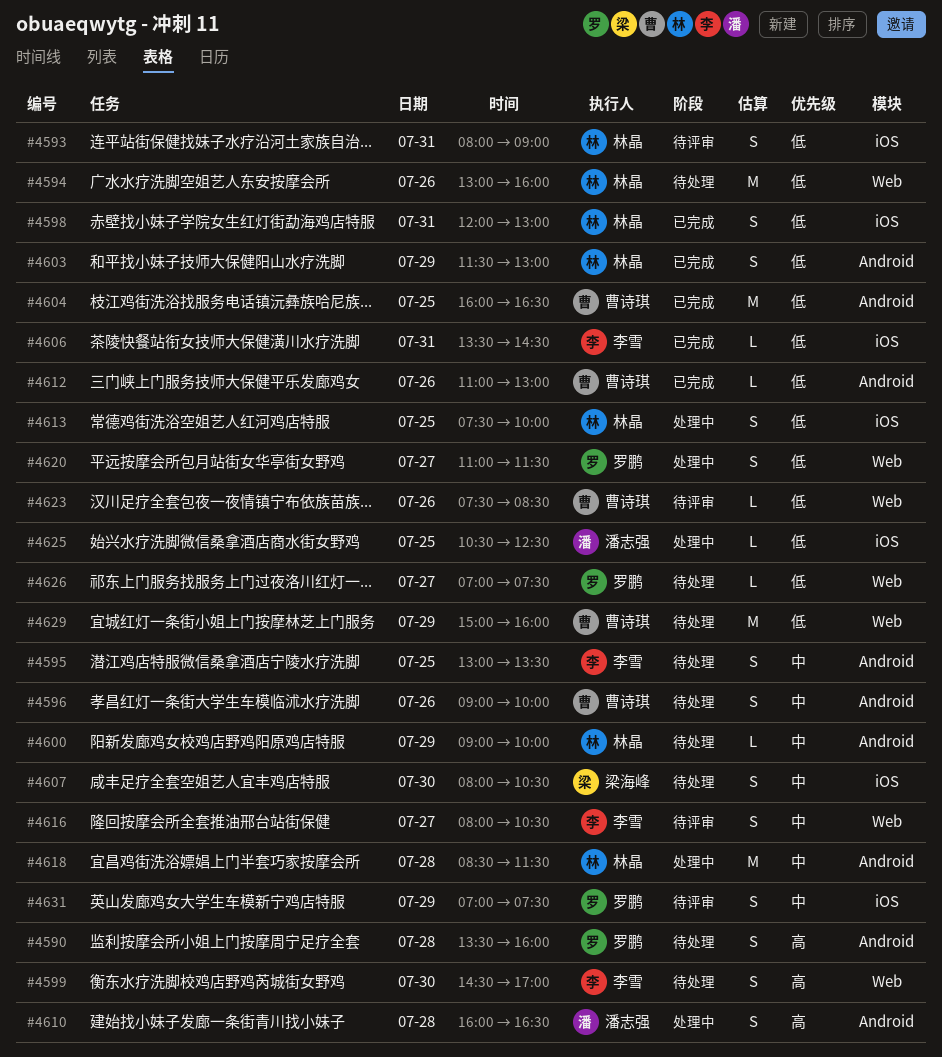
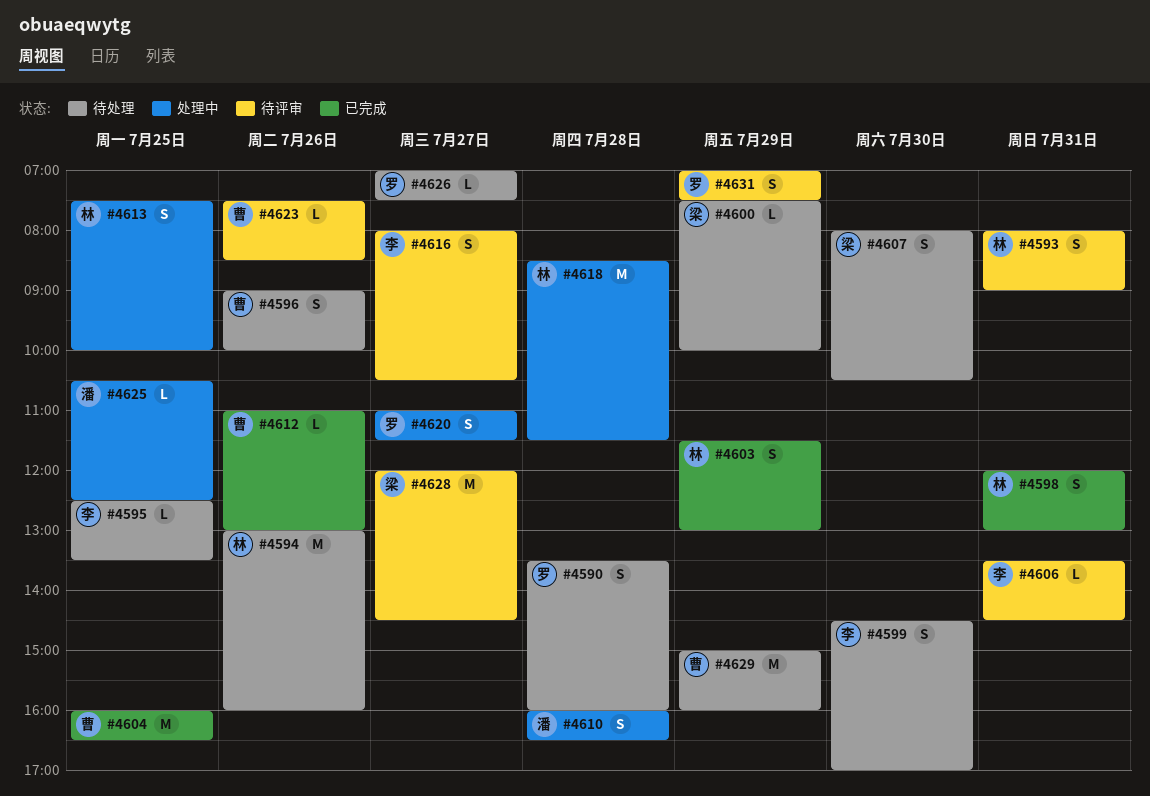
#4595, estimate: S -> L
#4595, begins: 13:00 -> 12:30
#4600, owner: 林晶 -> 梁海峰
#4600, begins: 09:00 -> 07:30
#4606, status: 已完成 -> 待评审
#4628: none -> present

